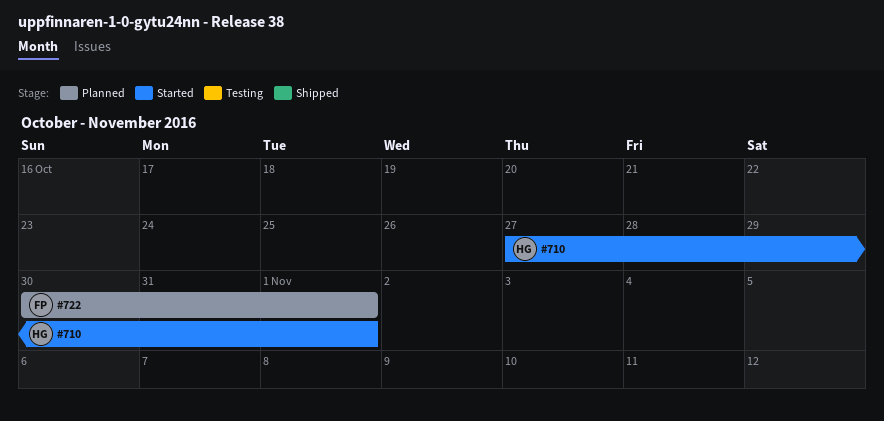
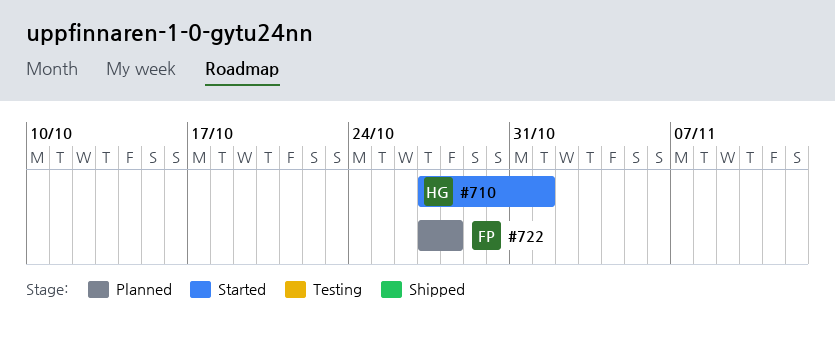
#722, start: Oct 30 -> Oct 27
#722, due: Nov 1 -> Oct 28

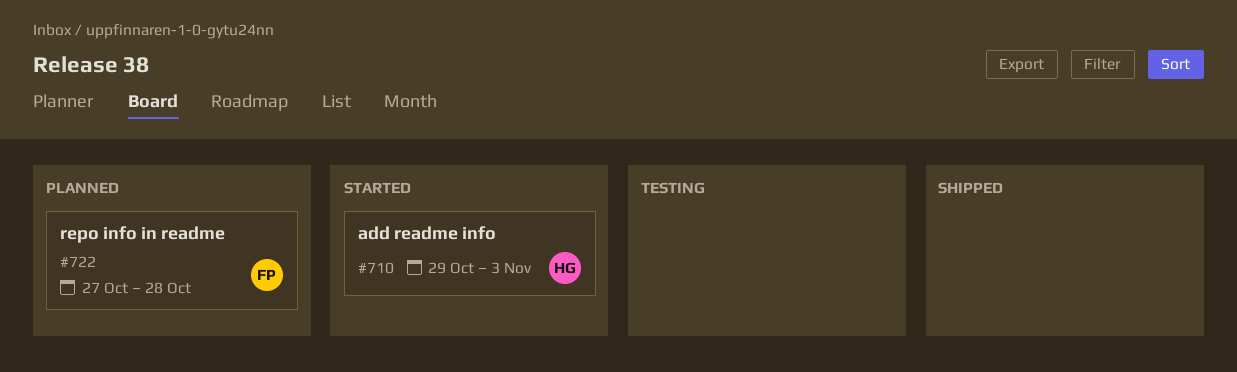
#710, start: Oct 27 -> Oct 29
#710, due: Nov 1 -> Nov 3

